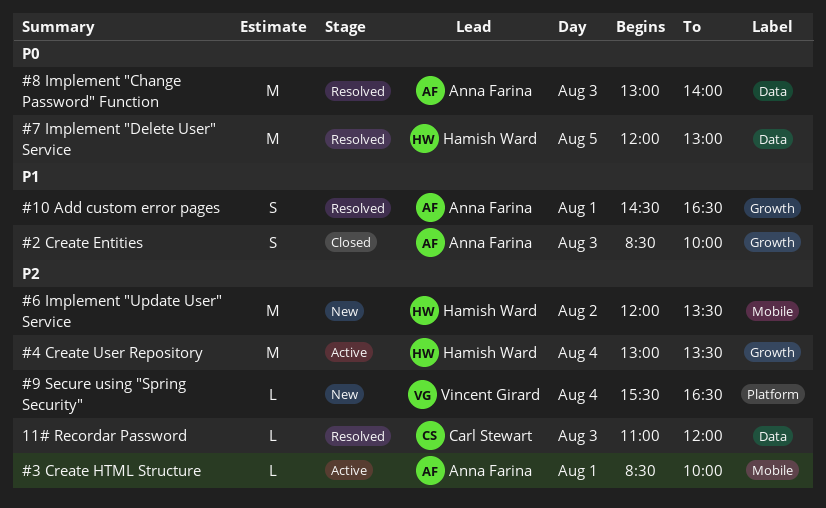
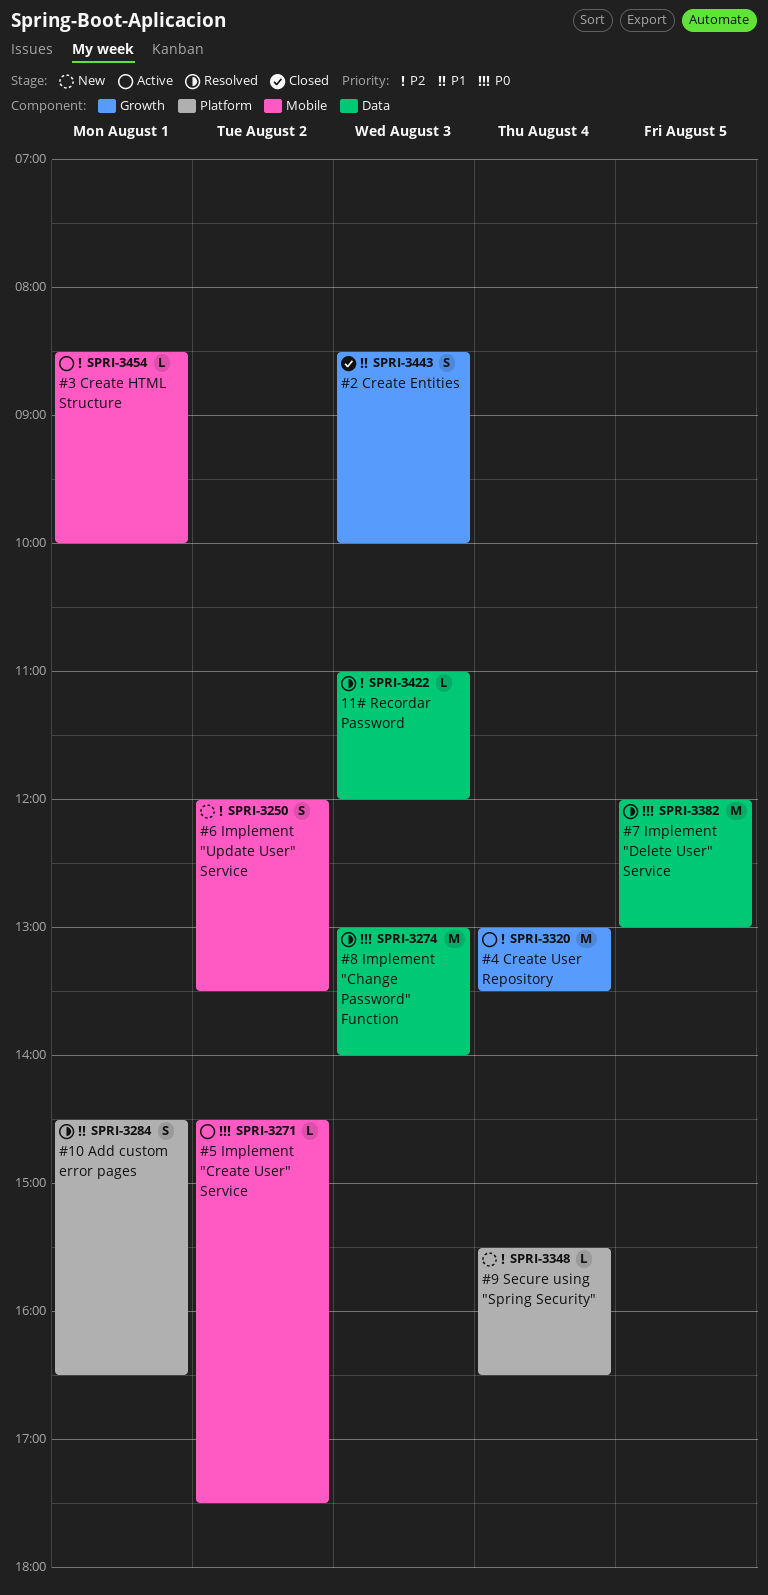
#10 Add custom error pages, label: Growth -> Platform
#5 Implement "Create User" Service: none -> present
#6 Implement "Update User" Service, estimate: M -> S

